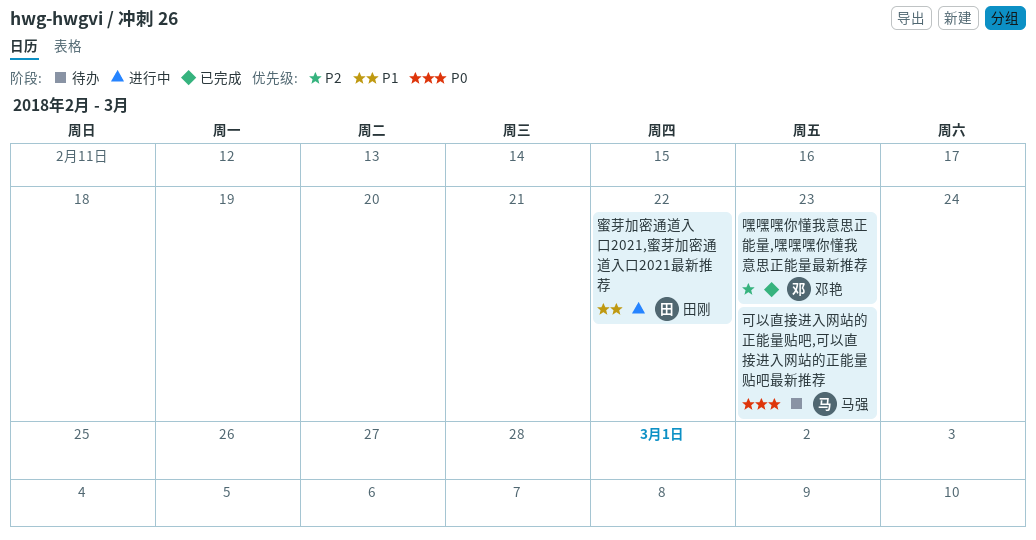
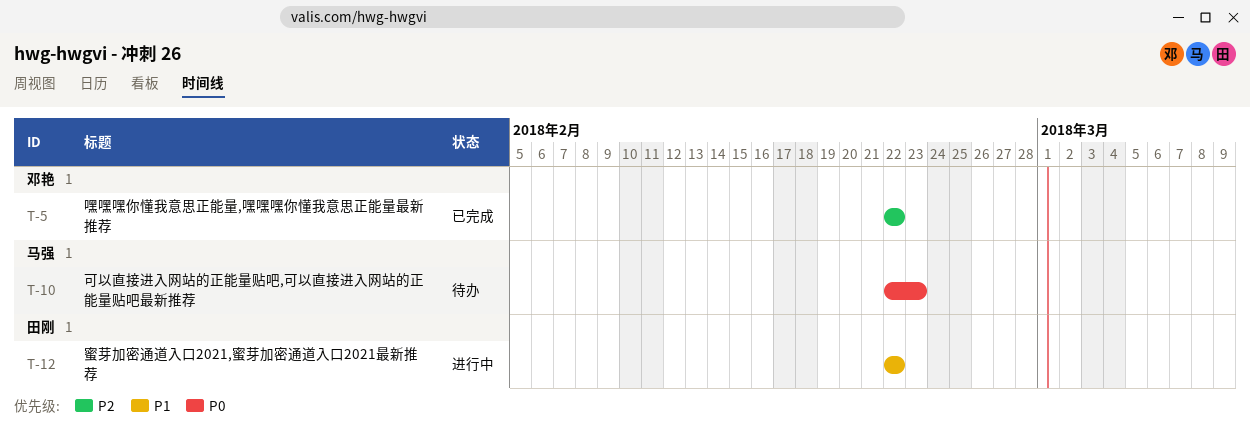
嘿嘿嘿你懂我意思正能量,嘿嘿嘿你懂我意思正能量最新推荐, due: Feb 23 -> Feb 22

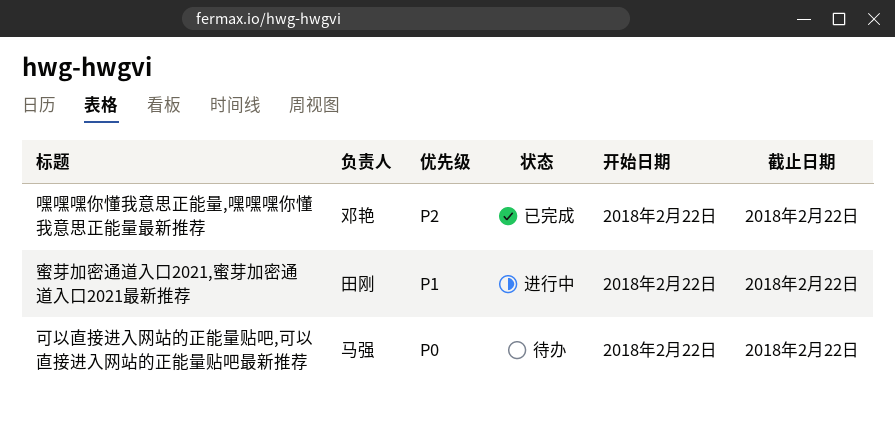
可以直接进入网站的正能量贴吧,可以直接进入网站的正能量贴吧最新推荐, due: Feb 23 -> Feb 22

